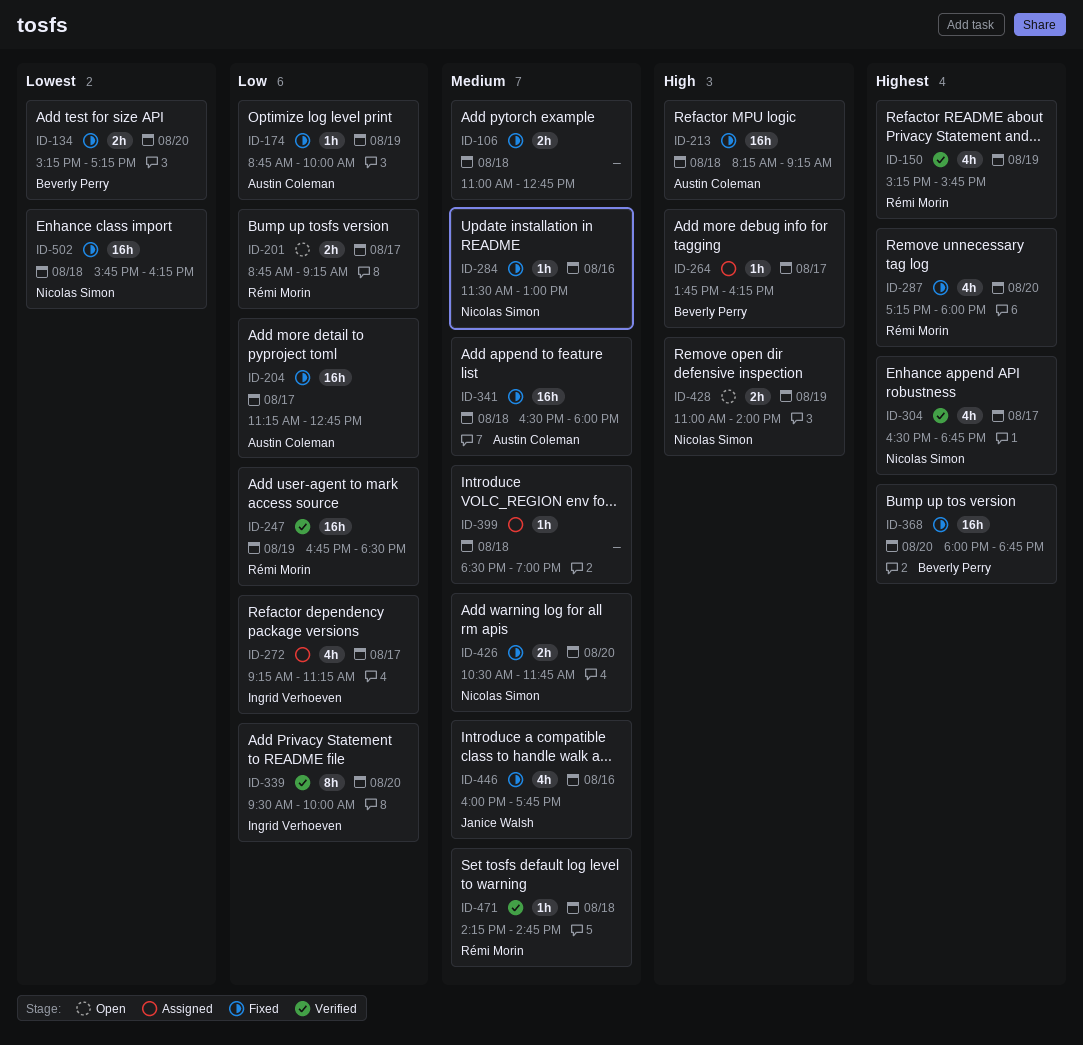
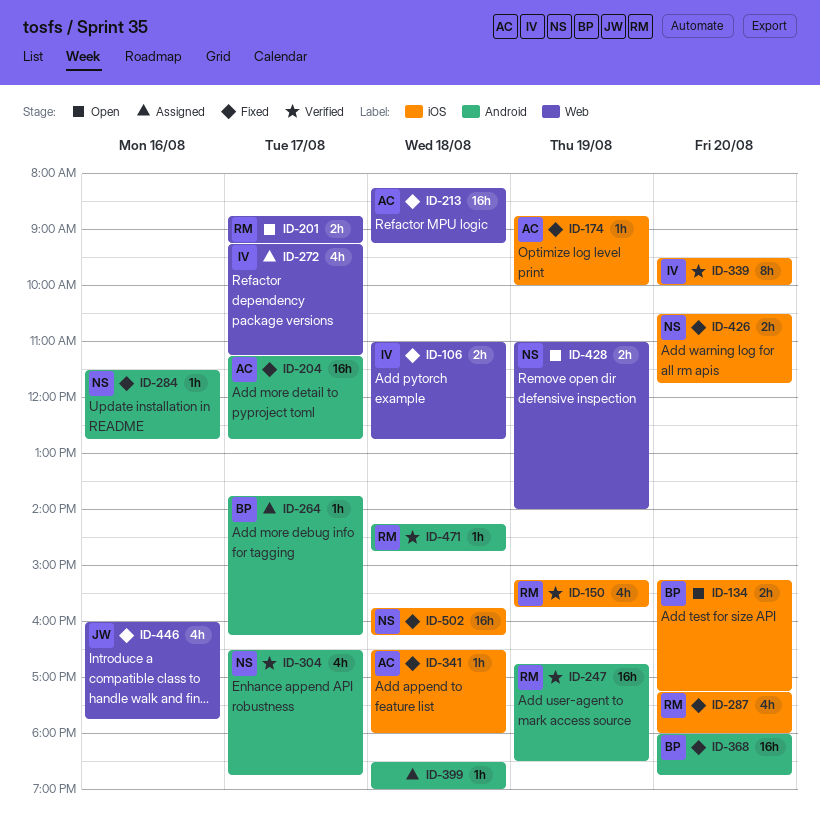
ID-106, owner: none -> Ingrid Verhoeven
ID-134, status: Fixed -> Open
ID-284, ends: 13:00 -> 12:45
ID-341, estimate: 16h -> 1h

